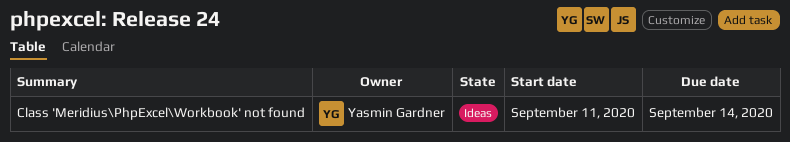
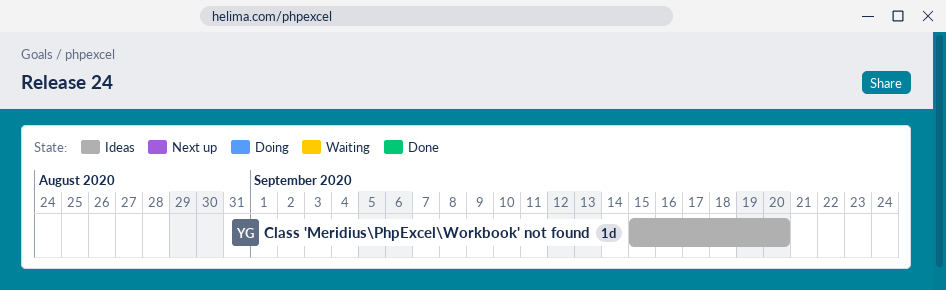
Class 'Meridius\PhpExcel\Workbook' not found, start: Sep 11 -> Sep 15
Class 'Meridius\PhpExcel\Workbook' not found, due: Sep 14 -> Sep 20

